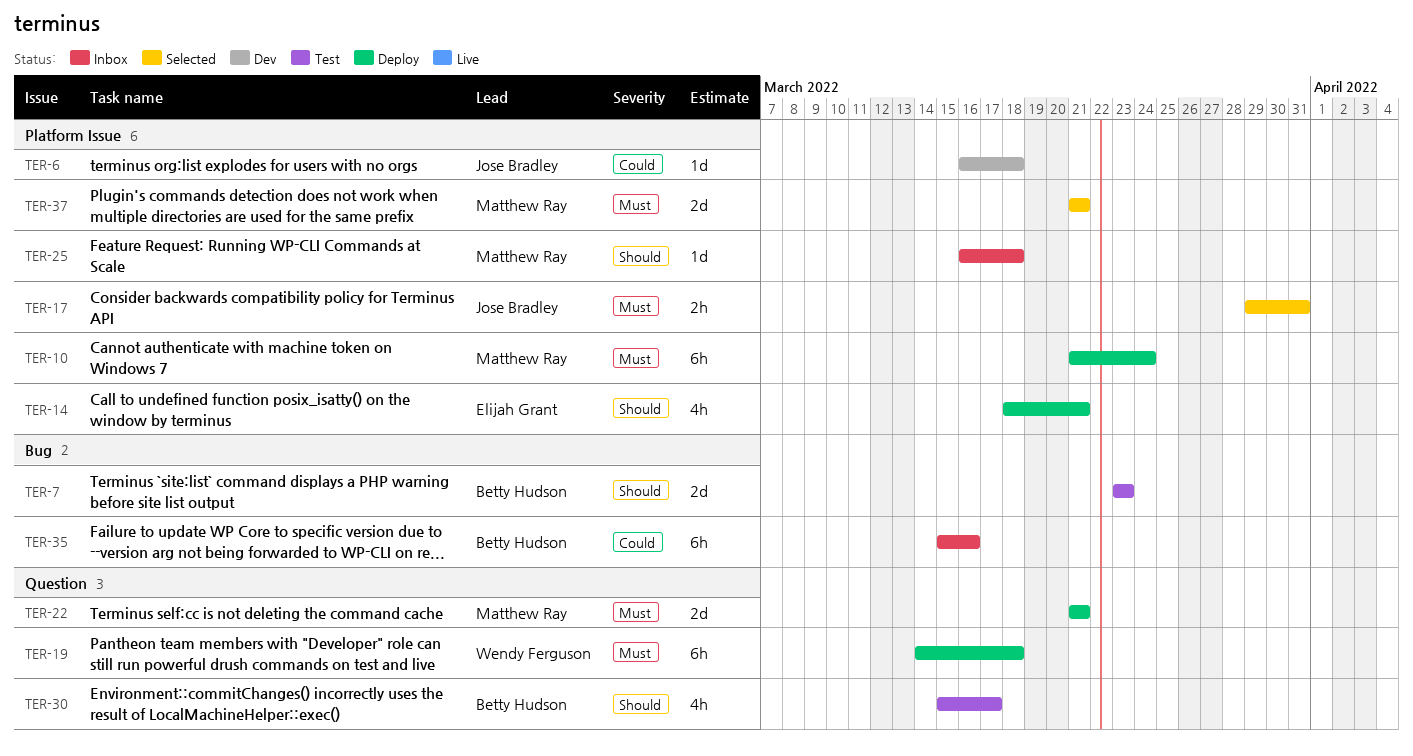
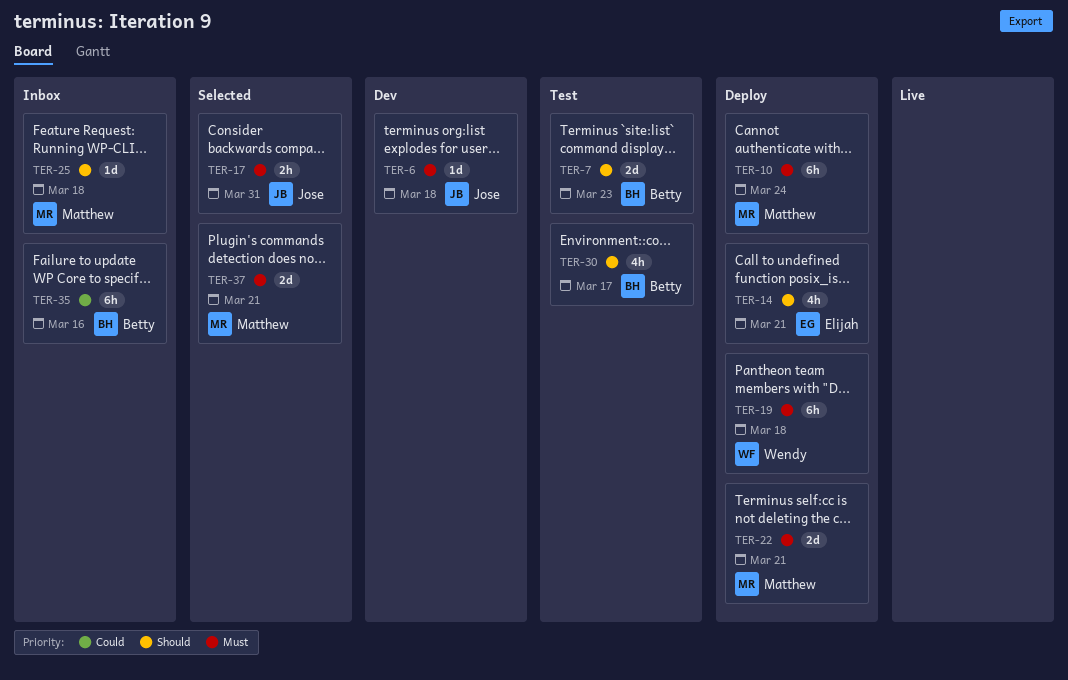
TER-6, priority: Could -> Must

